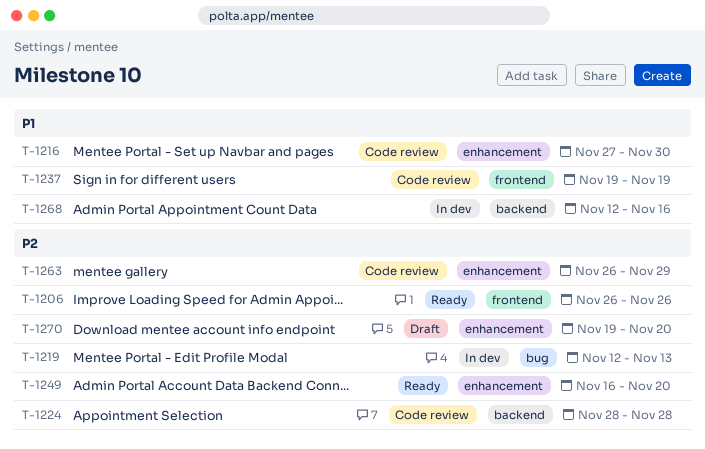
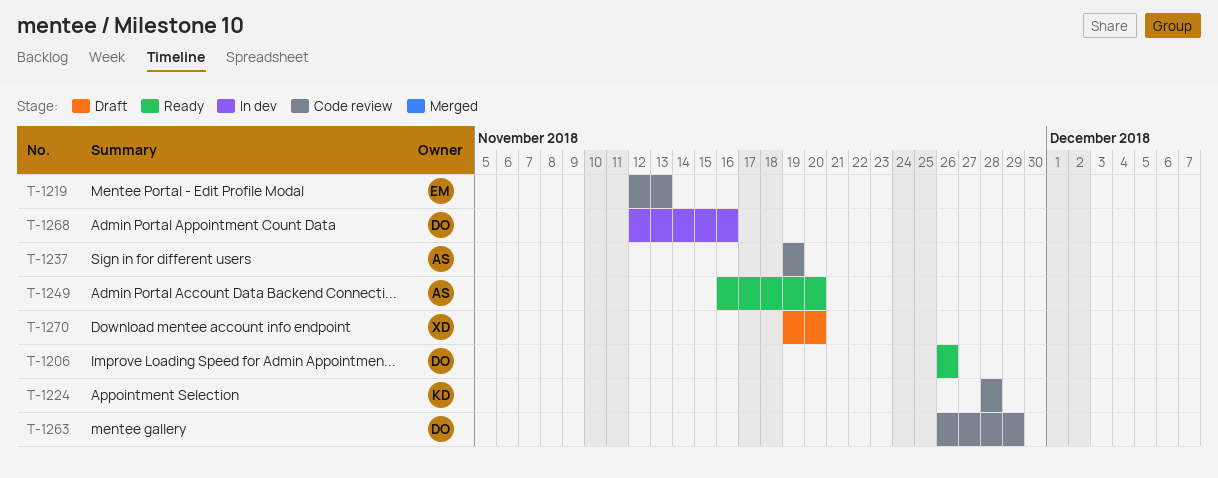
T-1216: present -> none
T-1219, status: In dev -> Code review

